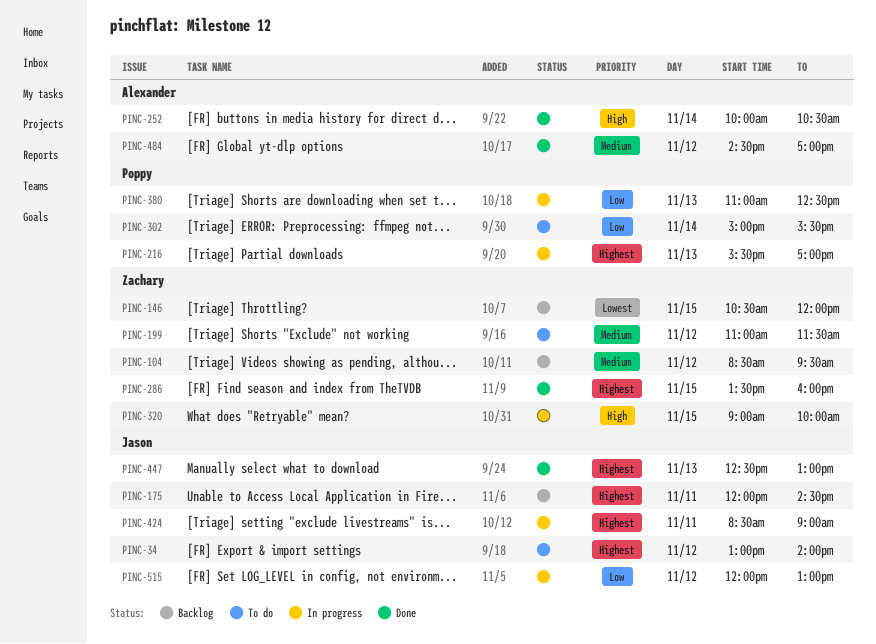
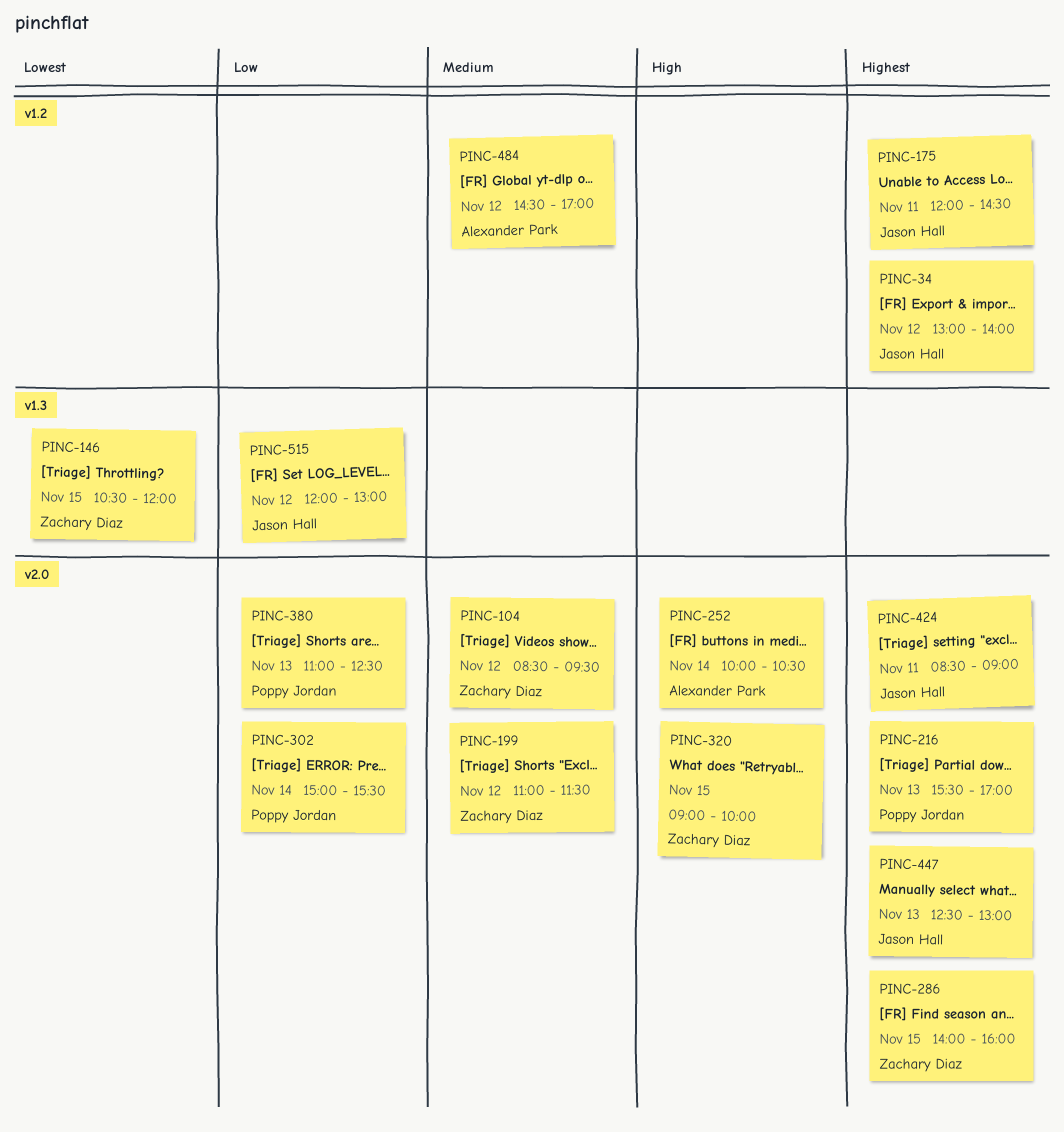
PINC-286, begins: 13:30 -> 14:00

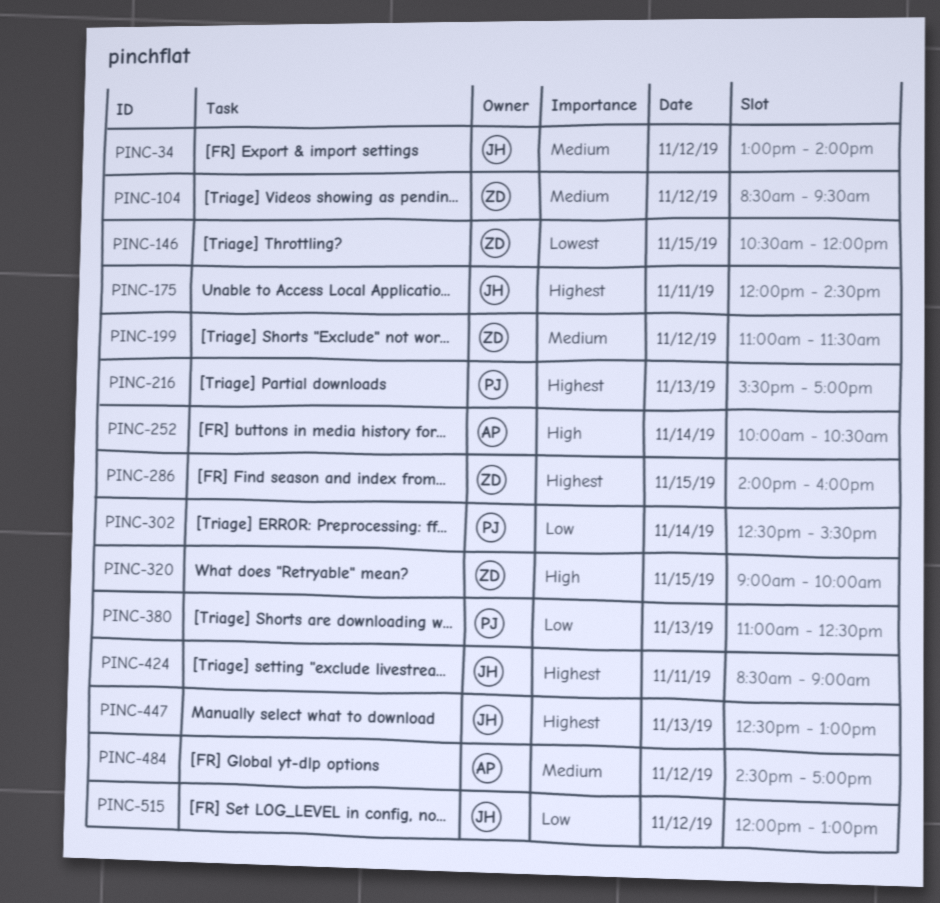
PINC-34, priority: Highest -> Medium
PINC-302, begins: 15:00 -> 12:30

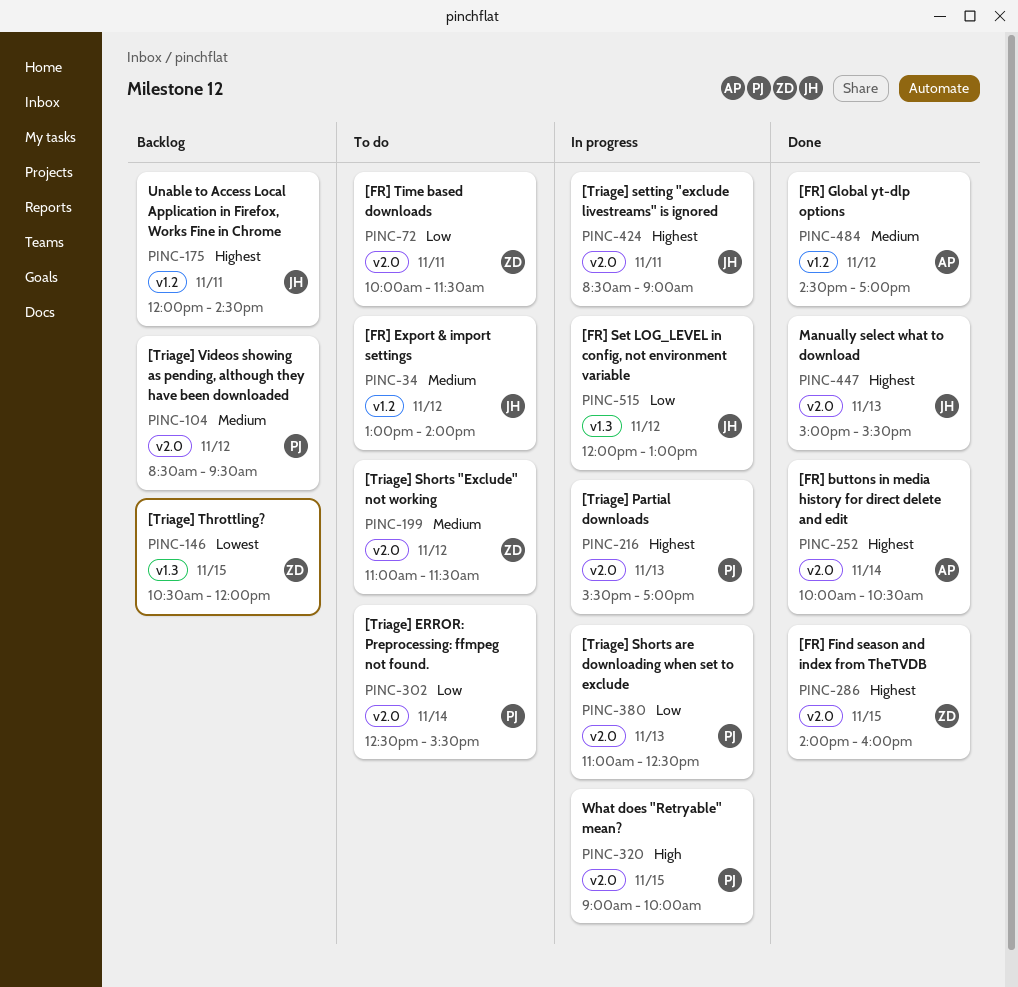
PINC-72: none -> present
PINC-104, owner: ZD -> PJ
PINC-252, priority: High -> Highest
PINC-320, owner: ZD -> PJ
PINC-447, begins: 12:30 -> 15:00
PINC-447, ends: 13:00 -> 15:30

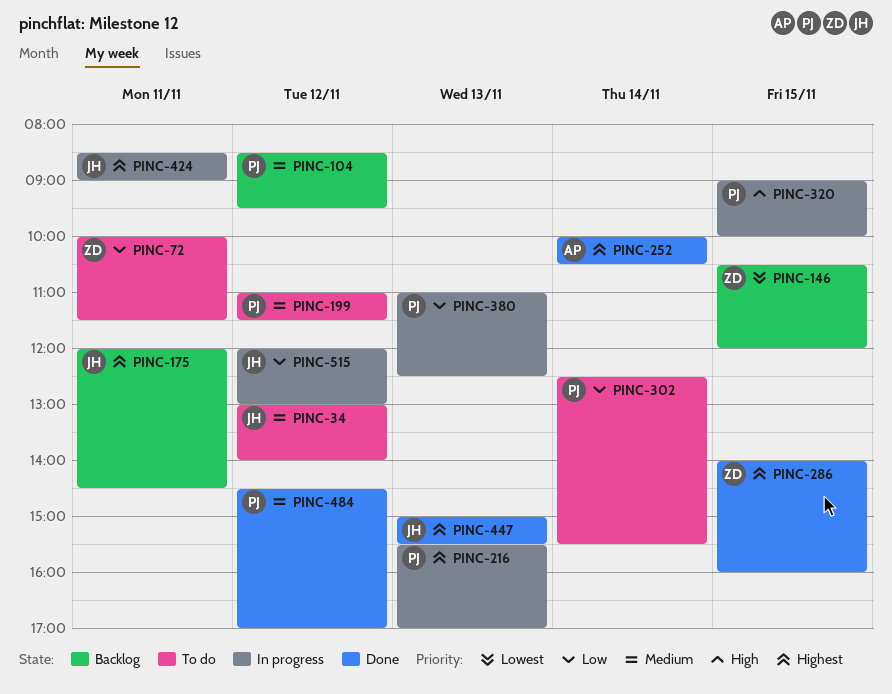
PINC-199, owner: ZD -> PJ
PINC-484, owner: AP -> PJ

